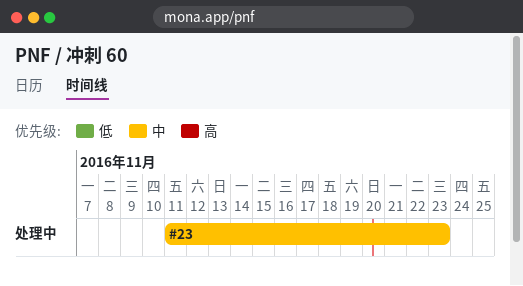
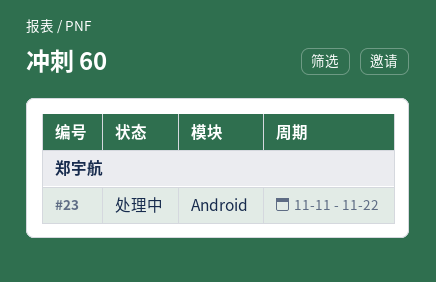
#23, due: Nov 23 -> Nov 22

